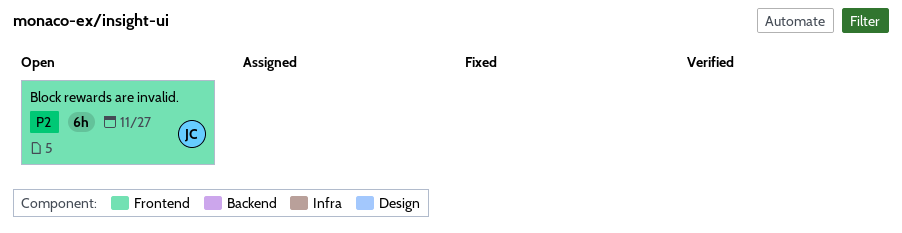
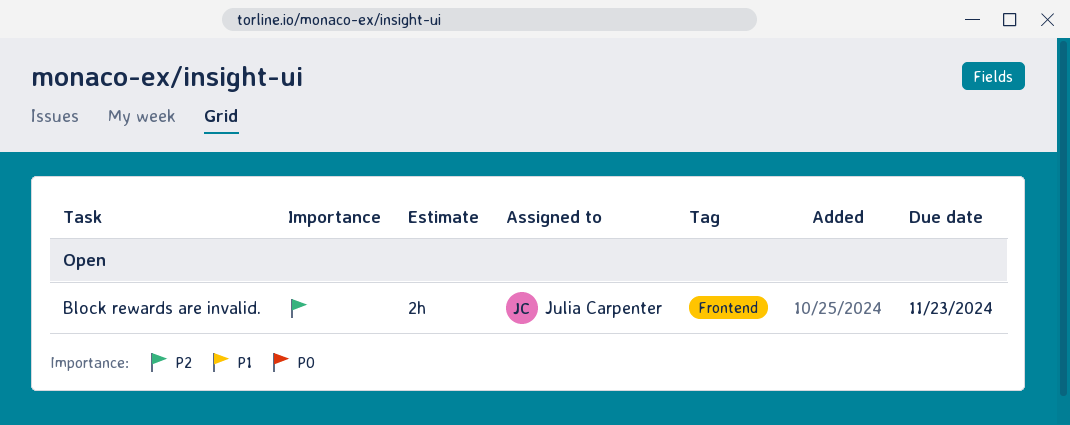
Block rewards are invalid., estimate: 6h -> 2h
Block rewards are invalid., due: Nov 27 -> Nov 23

